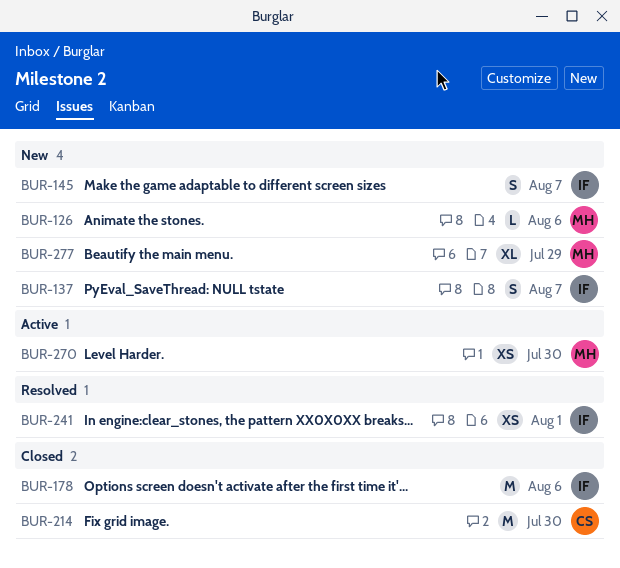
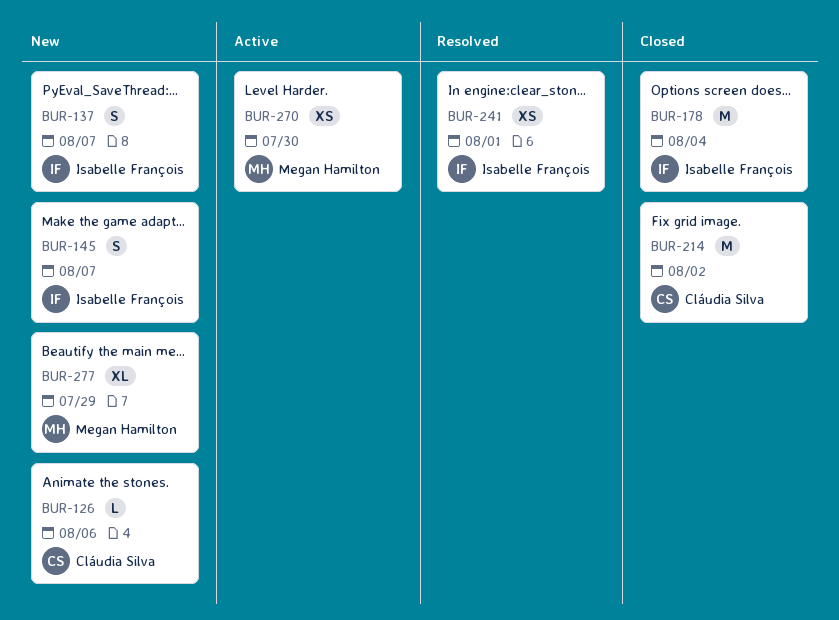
BUR-126, owner: Megan Hamilton -> Cláudia Silva
BUR-178, due: Aug 6 -> Aug 4
BUR-214, due: Jul 30 -> Aug 2

